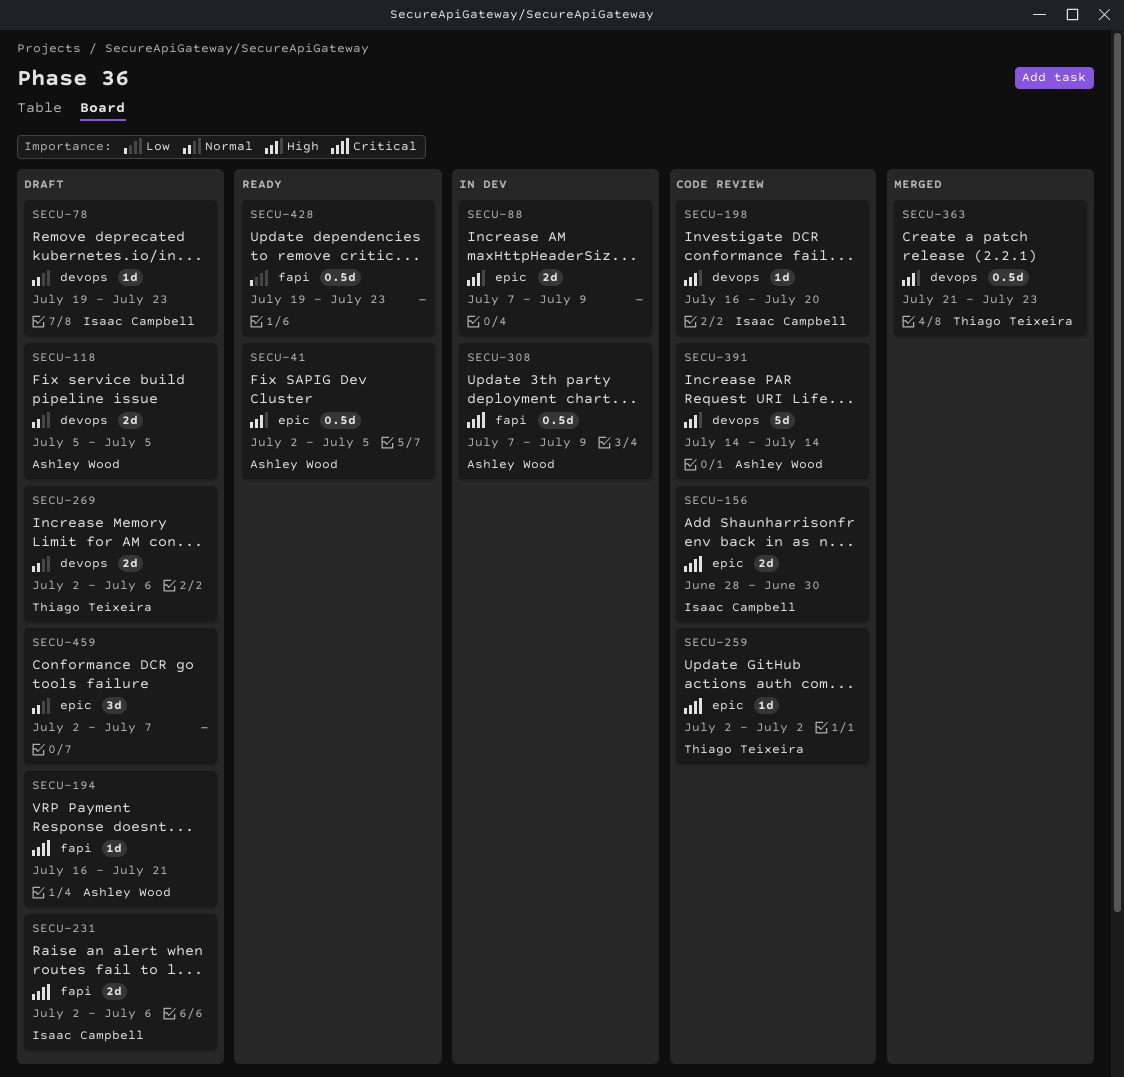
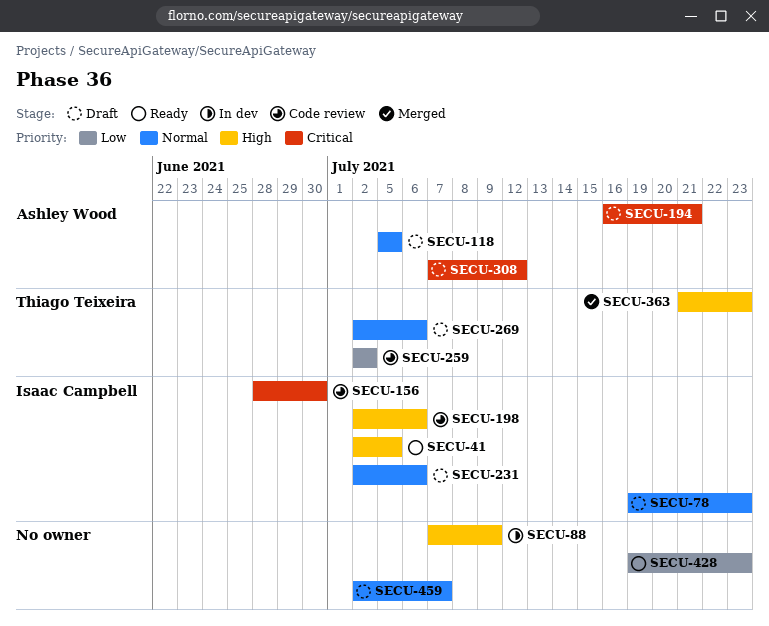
SECU-41, owner: Ashley Wood -> Isaac Campbell
SECU-198, start: Jul 16 -> Jul 2
SECU-198, due: Jul 20 -> Jul 6
SECU-231, priority: Critical -> Normal
SECU-259, priority: Critical -> Low
SECU-308, status: In dev -> Draft
SECU-308, due: Jul 9 -> Jul 12
SECU-391: present -> none

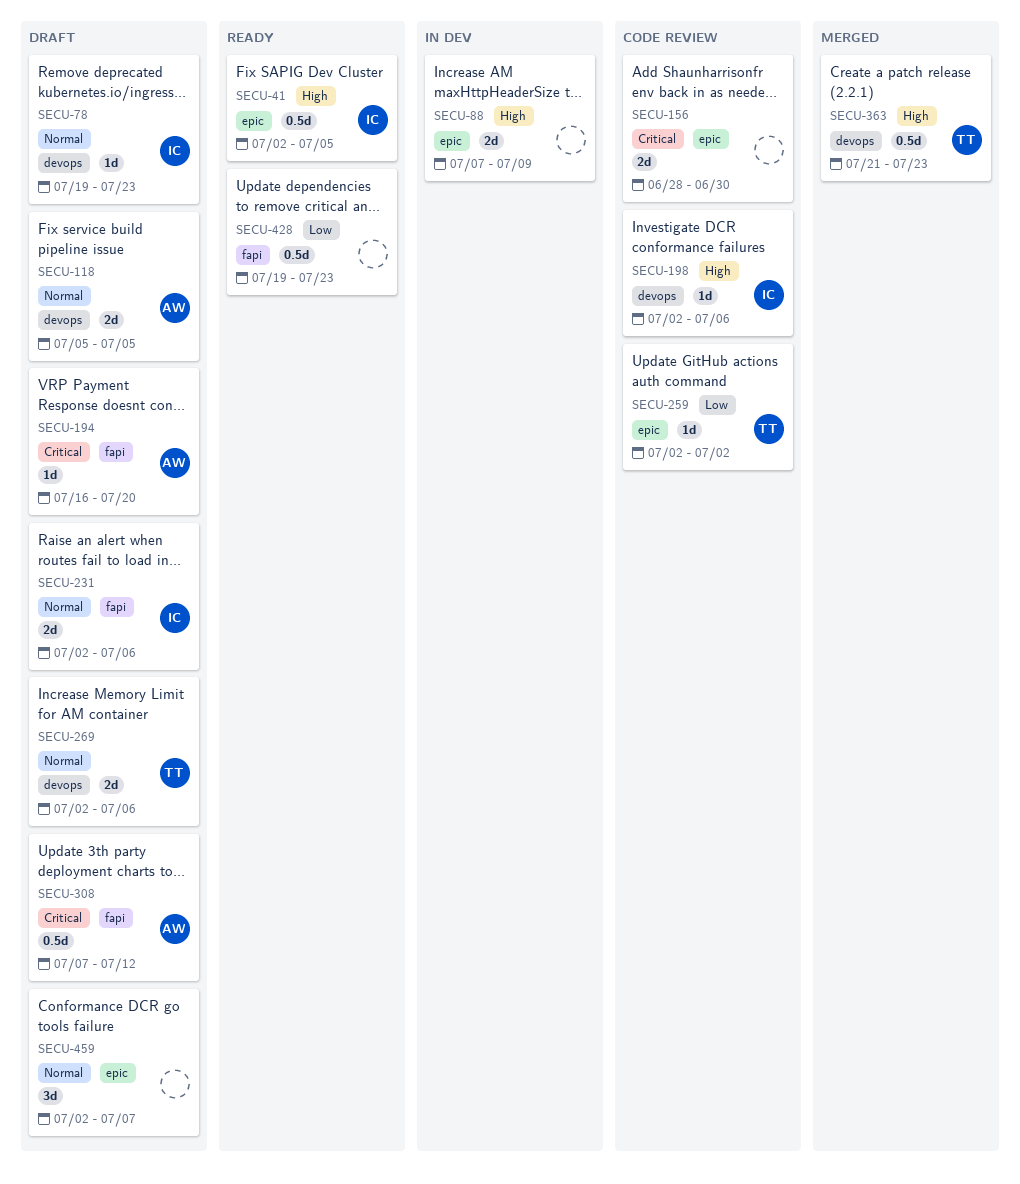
SECU-156, owner: Isaac Campbell -> none
SECU-194, due: Jul 21 -> Jul 20

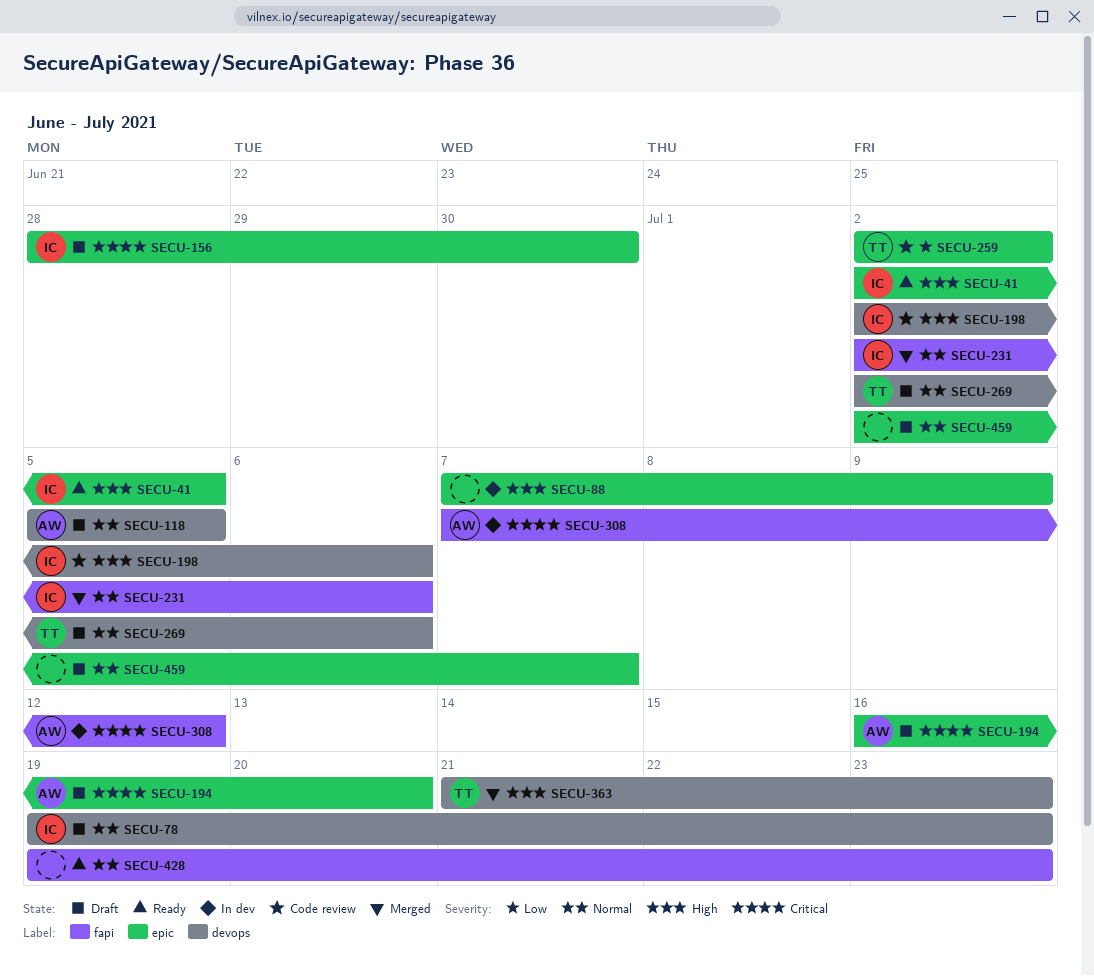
SECU-156, status: Code review -> Draft
SECU-156, owner: none -> IC
SECU-194, label: fapi -> epic
SECU-231, status: Draft -> Merged
SECU-308, status: Draft -> In dev
SECU-428, priority: Low -> Normal

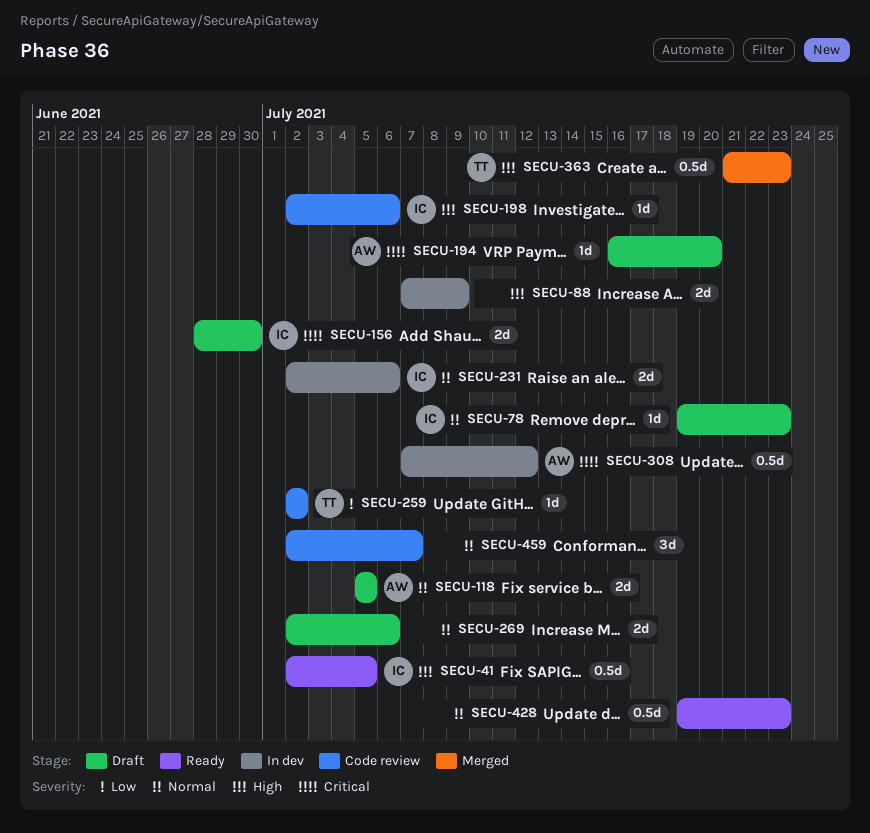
SECU-231, status: Merged -> In dev
SECU-269, owner: TT -> none
SECU-459, status: Draft -> Code review

